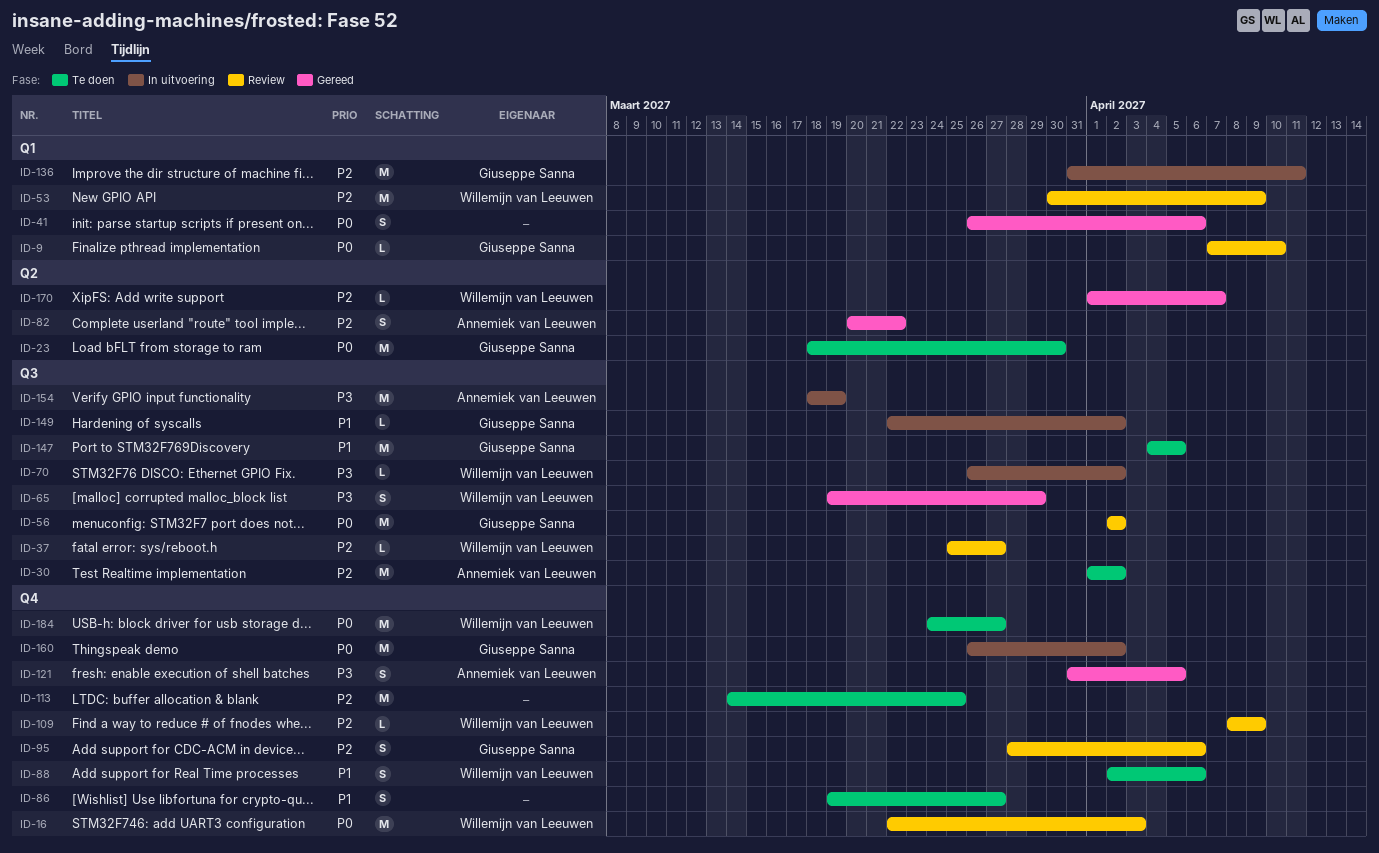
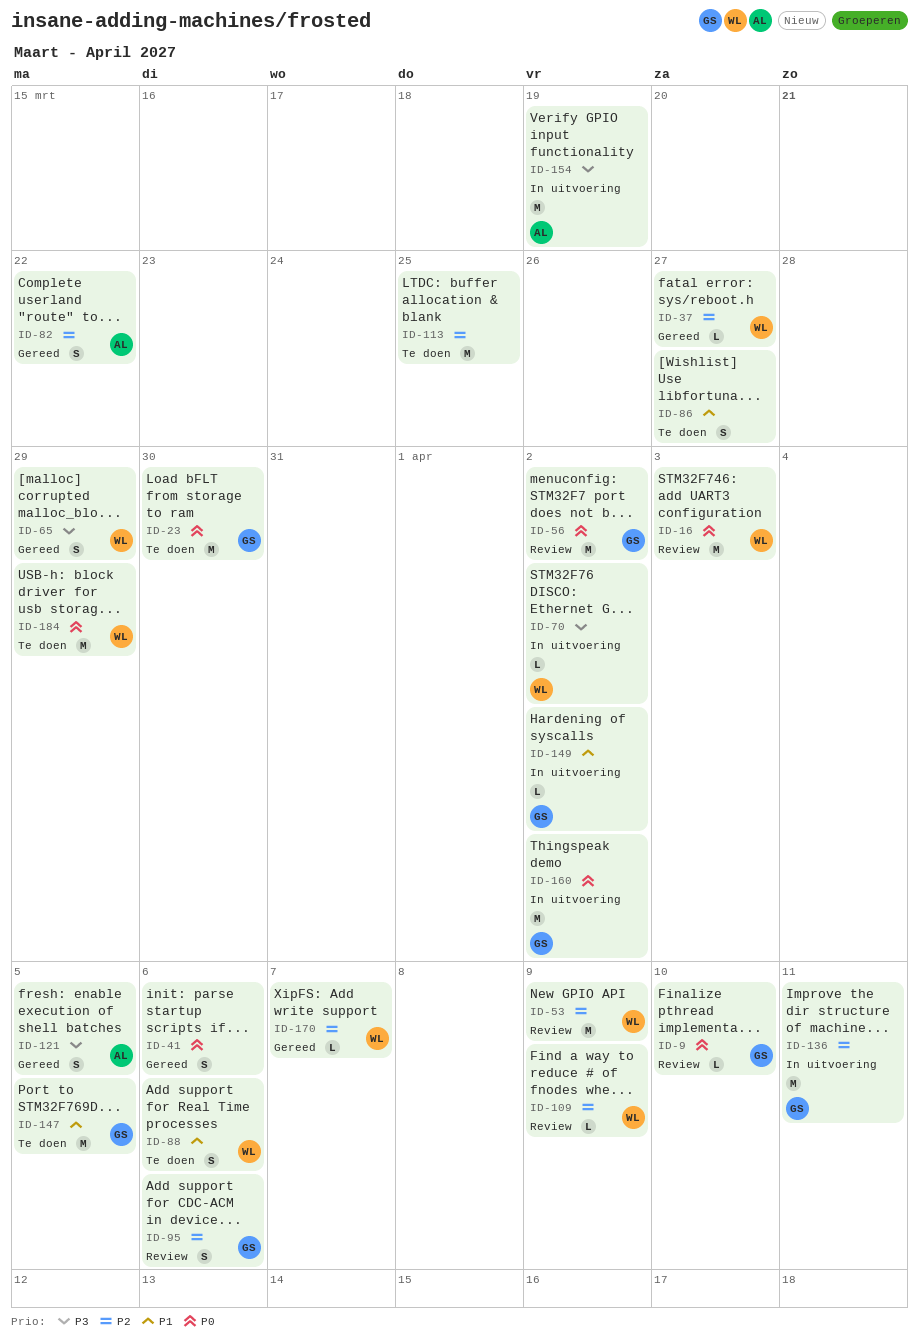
ID-30: present -> none
ID-37, status: Review -> Gereed
ID-184, due: Mar 27 -> Mar 29

